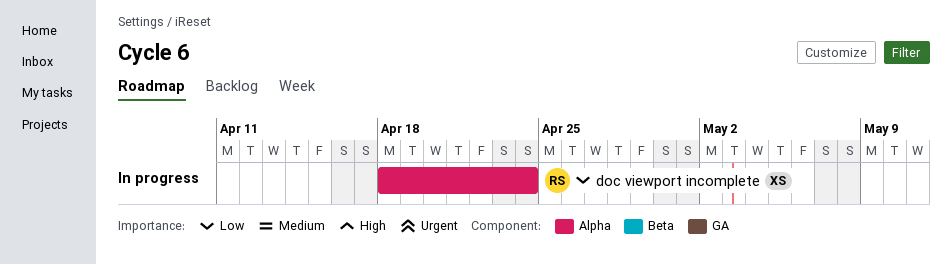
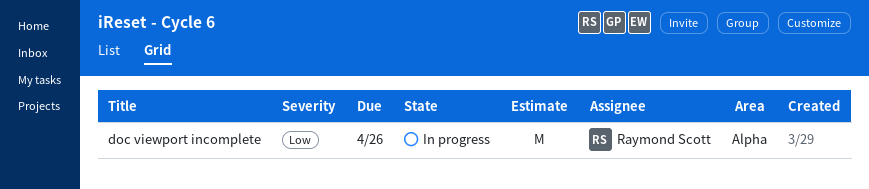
doc viewport incomplete, estimate: XS -> M
doc viewport incomplete, due: Apr 24 -> Apr 26

